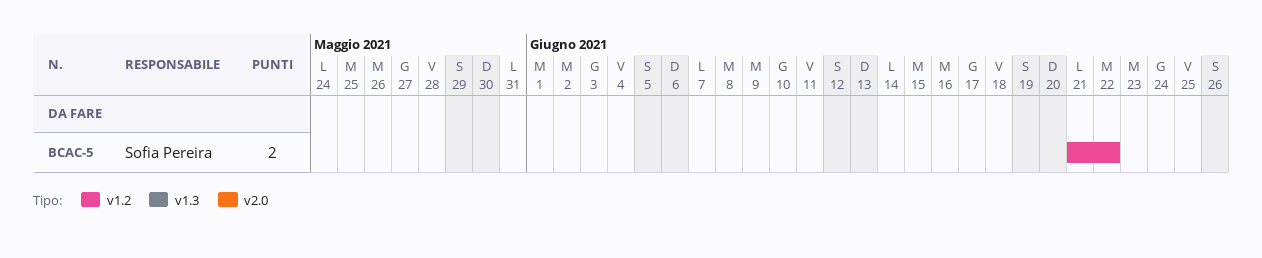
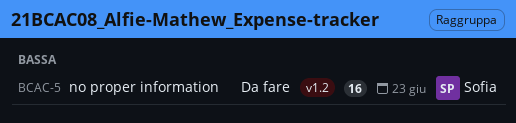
BCAC-5, estimate: 2 -> 16
BCAC-5, due: Jun 22 -> Jun 23

